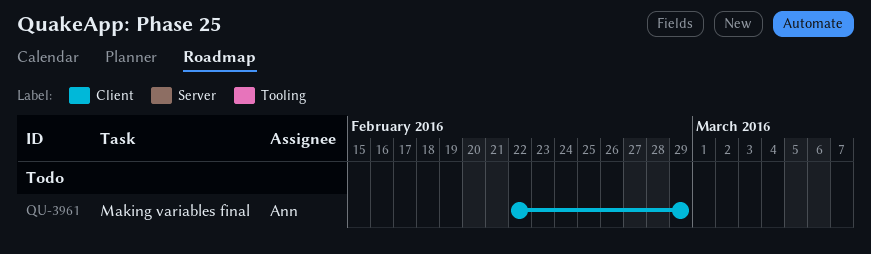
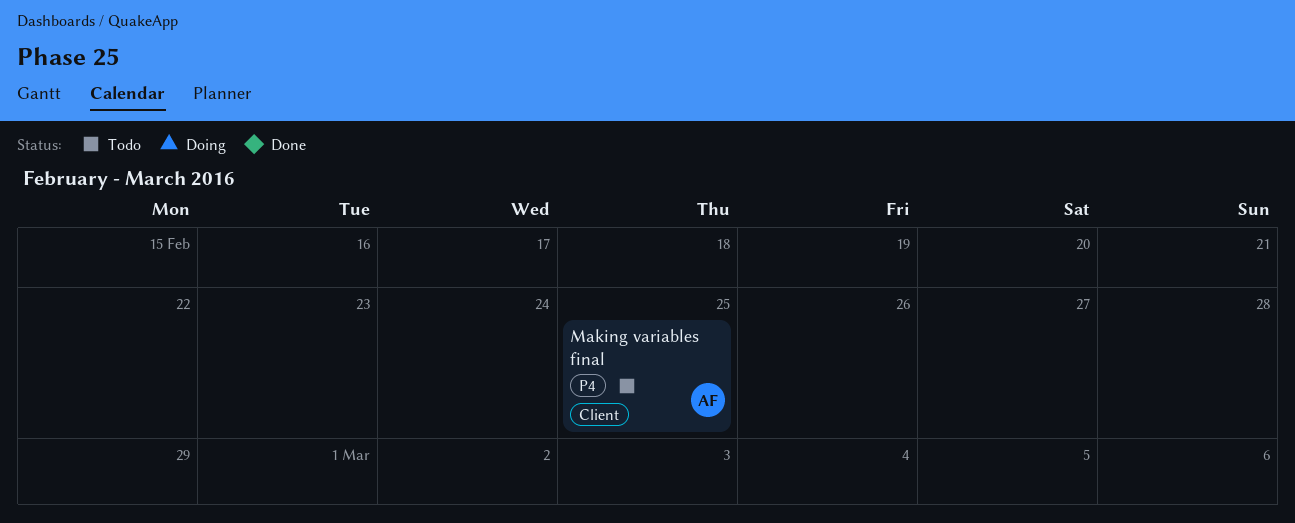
Making variables final, due: Feb 29 -> Feb 25

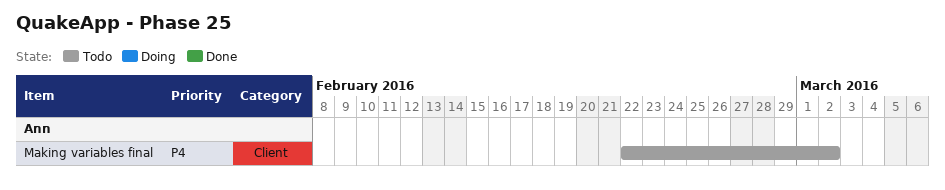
Making variables final, due: Feb 25 -> Mar 2

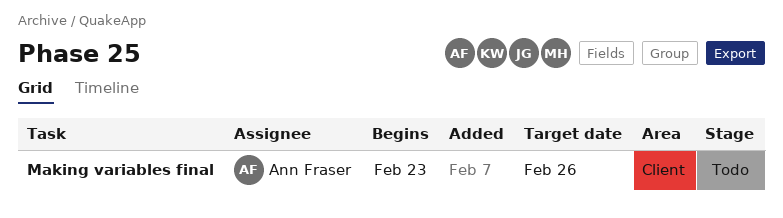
Making variables final, start: Feb 22 -> Feb 23
Making variables final, due: Mar 2 -> Feb 26

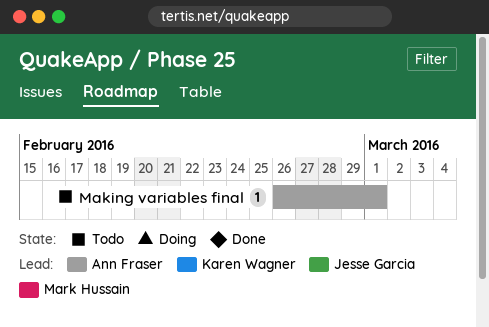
Making variables final, start: Feb 23 -> Feb 26
Making variables final, due: Feb 26 -> Mar 1

